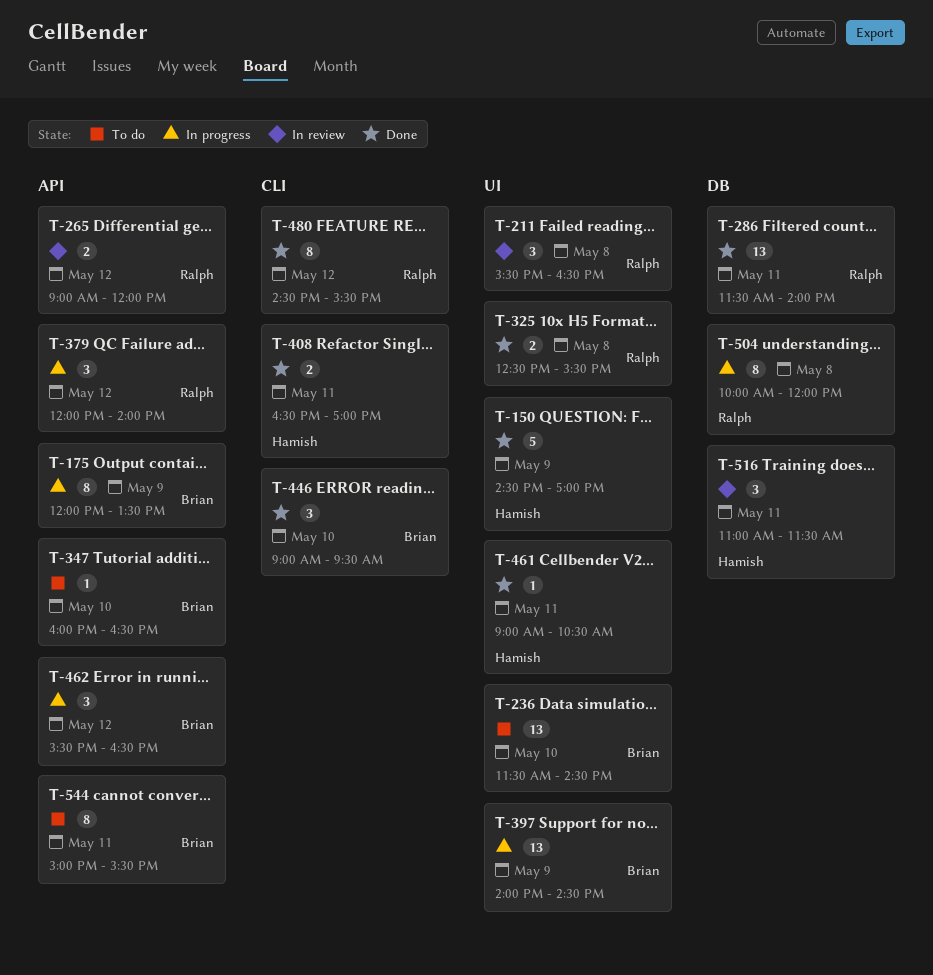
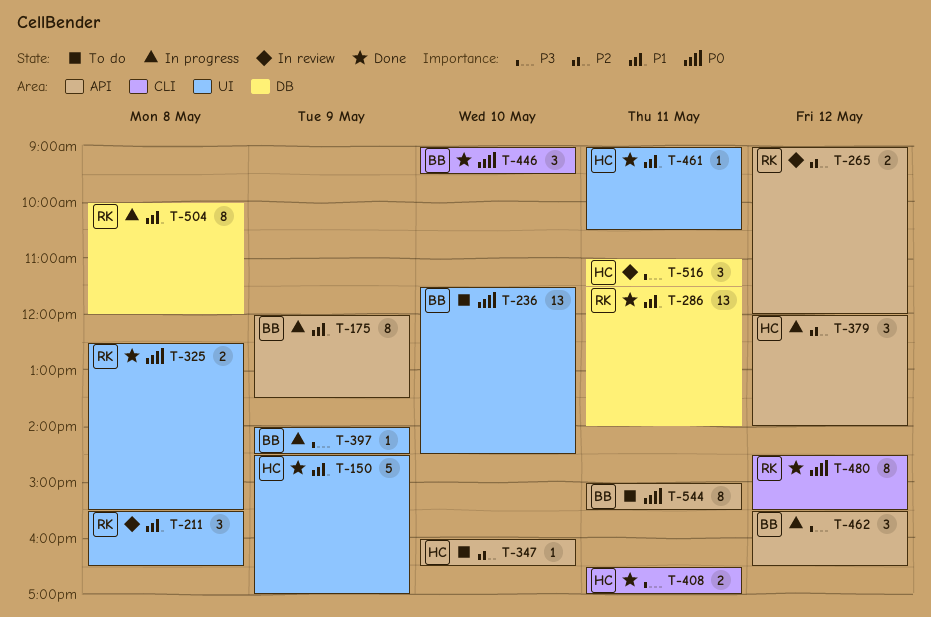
T-347, owner: Brian -> Hamish
T-379, owner: Ralph -> Hamish
T-397, estimate: 13 -> 1

